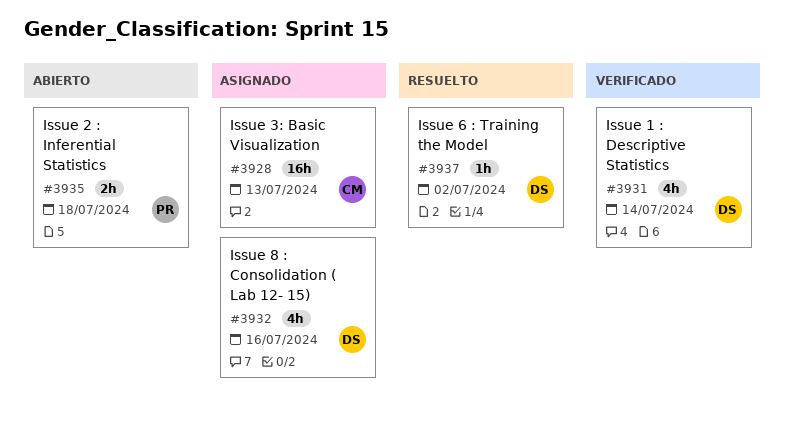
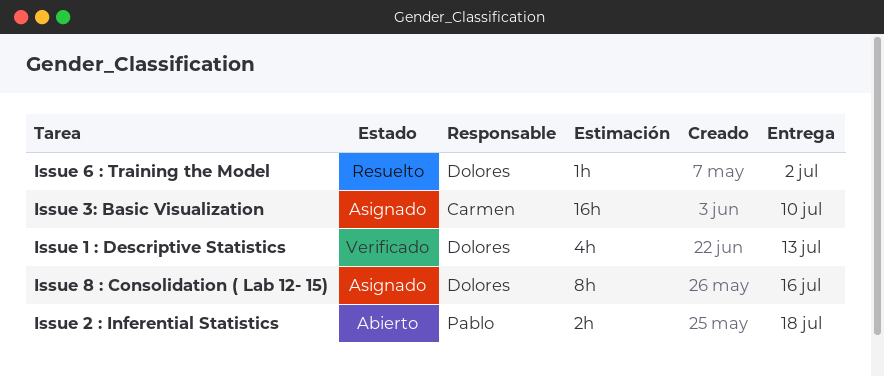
Issue 1 : Descriptive Statistics, due: Jul 14 -> Jul 13
Issue 3: Basic Visualization, due: Jul 13 -> Jul 10
Issue 8 : Consolidation ( Lab 12- 15), estimate: 4h -> 8h

